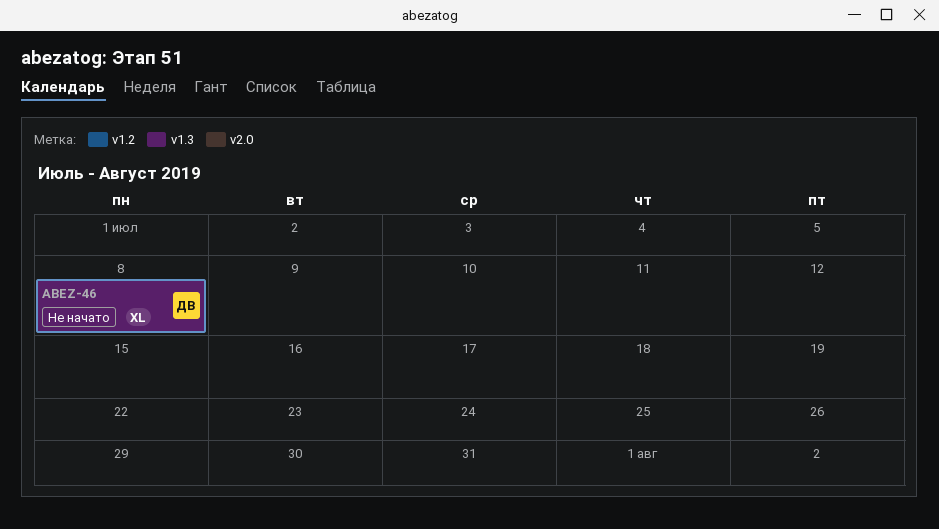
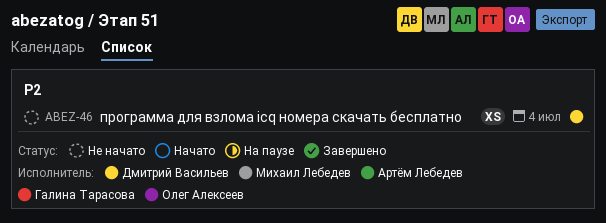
ABEZ-46, estimate: XL -> XS
ABEZ-46, due: Jul 8 -> Jul 4

